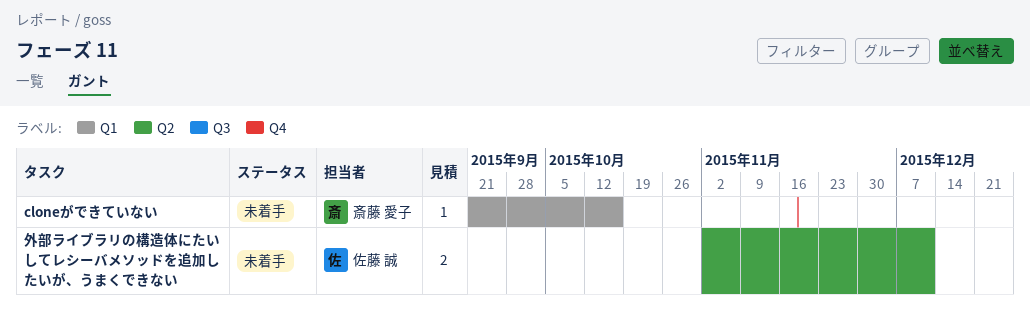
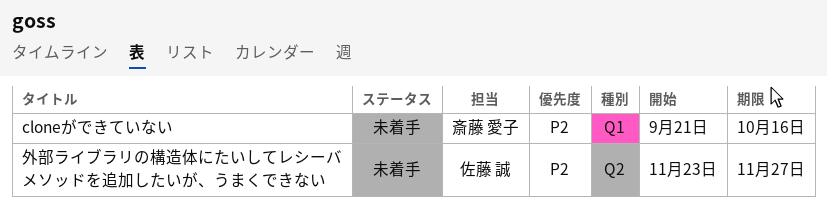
外部ライブラリの構造体にたいしてレシーバメソッドを追加したいが、うまくできない, start: Nov 2 -> Nov 23
外部ライブラリの構造体にたいしてレシーバメソッドを追加したいが、うまくできない, due: Dec 11 -> Nov 27

